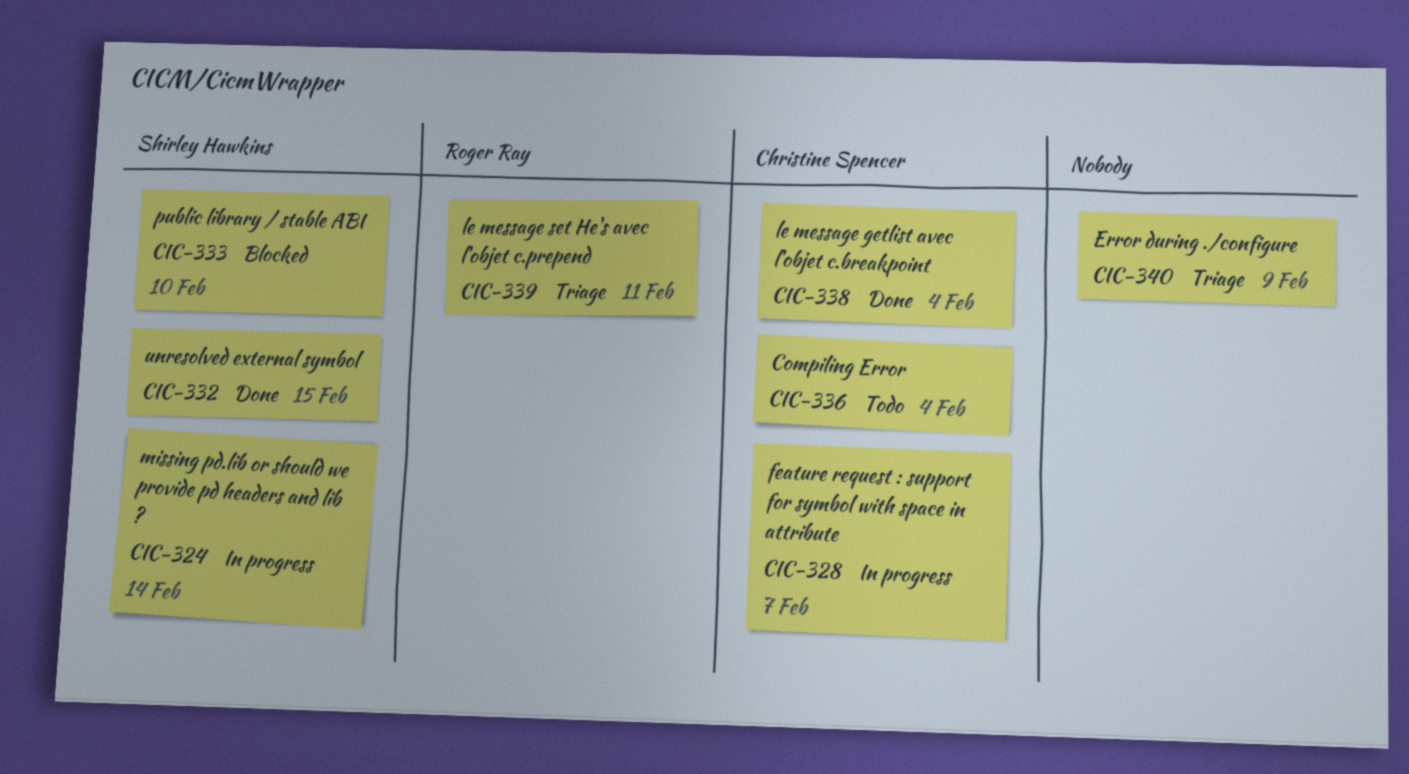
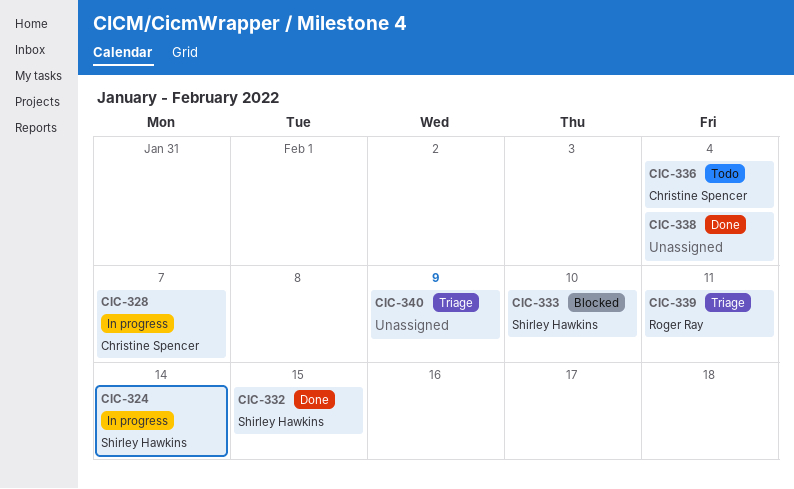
CIC-338, owner: Christine Spencer -> none

